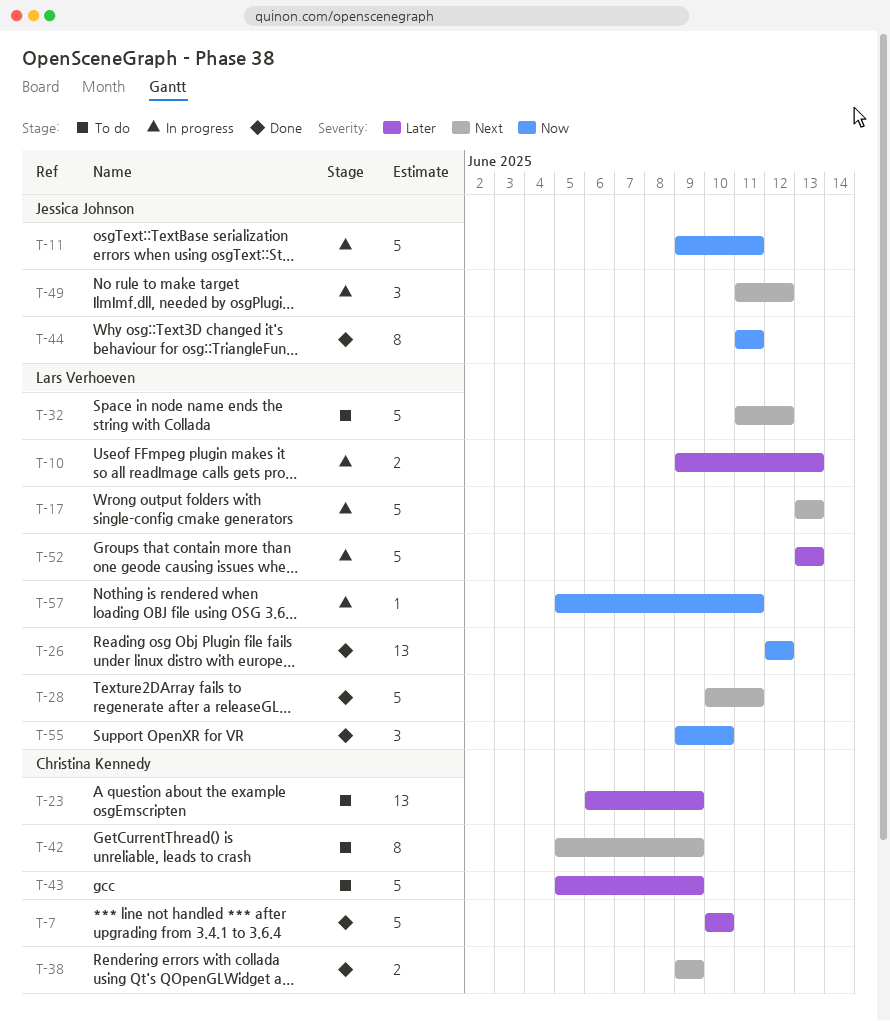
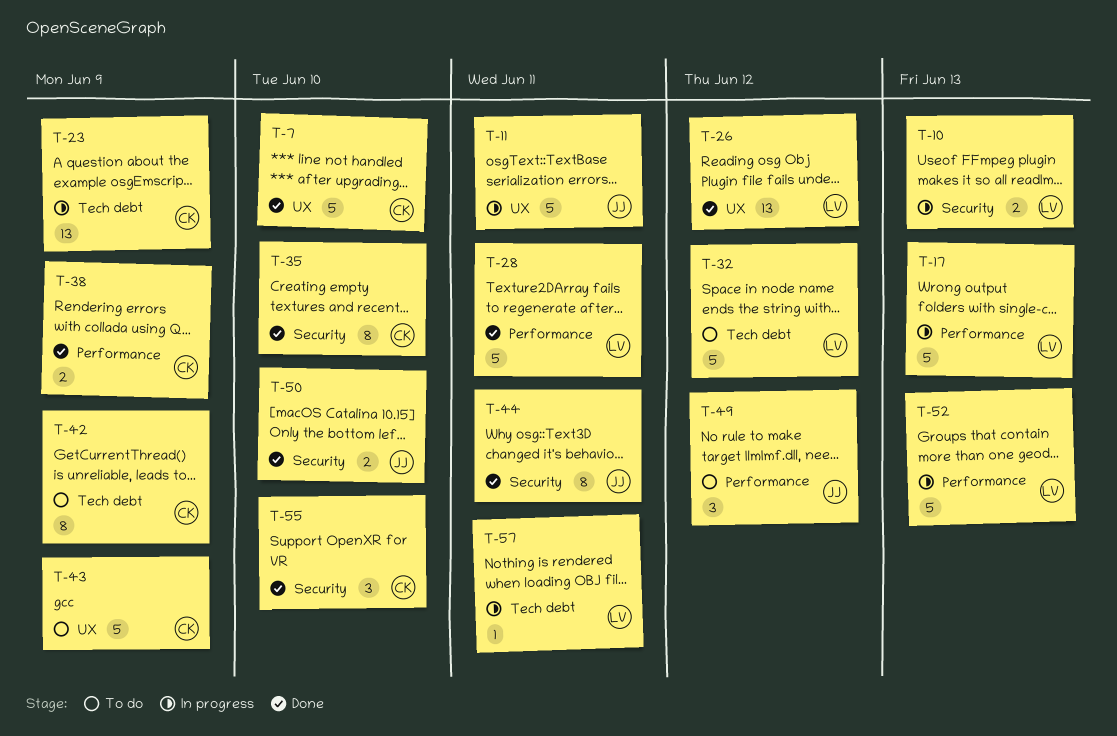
T-23, status: To do -> In progress
T-35: none -> present
T-49, status: In progress -> To do
T-50: none -> present
T-55, owner: Lars Verhoeven -> Christina Kennedy

